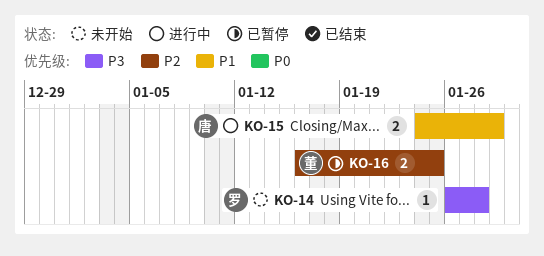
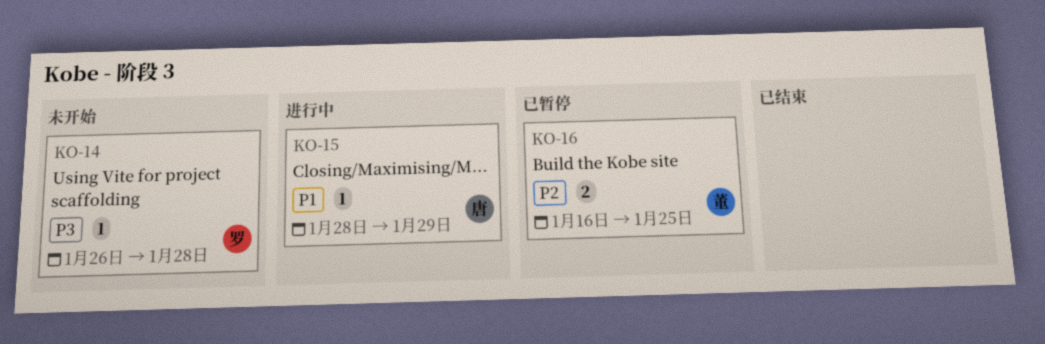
KO-15, estimate: 2 -> 1
KO-15, start: Jan 24 -> Jan 28

